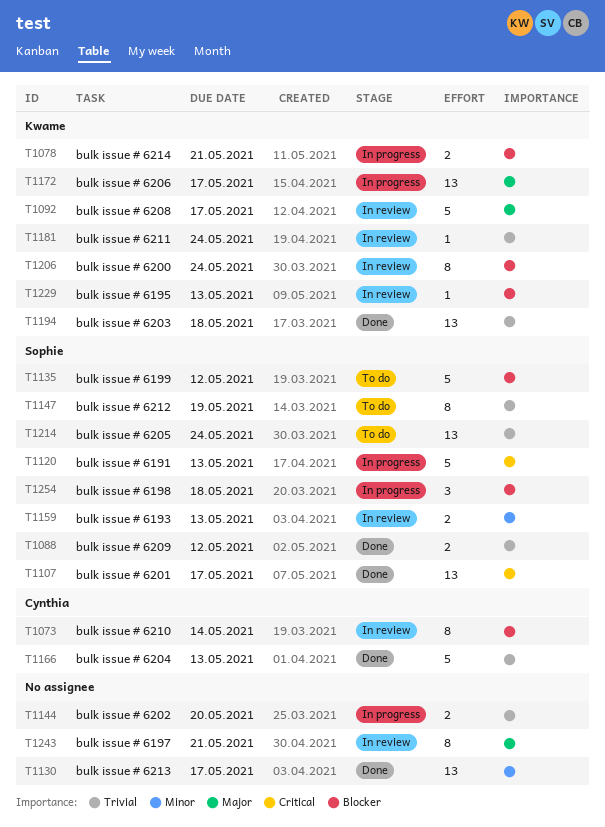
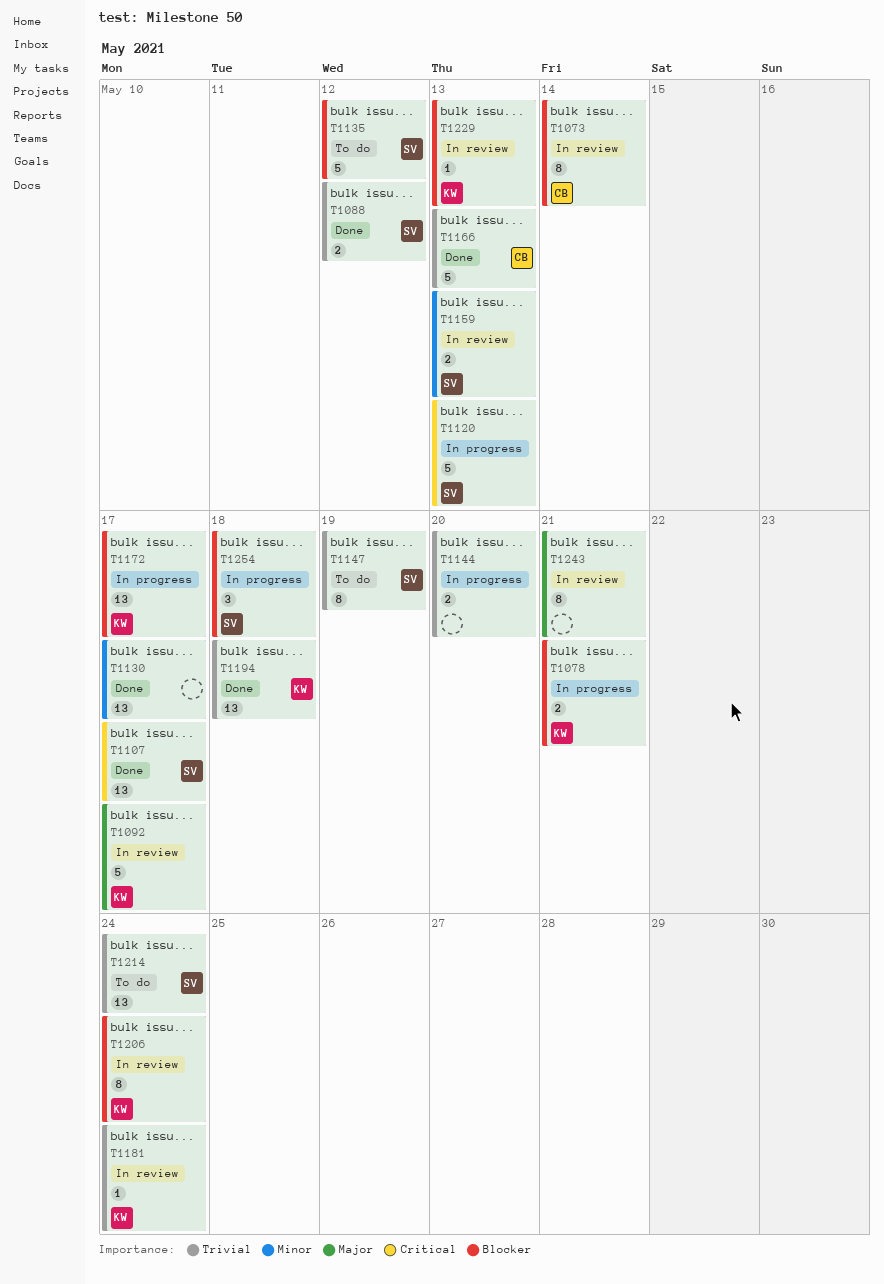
T1172, priority: Major -> Blocker

